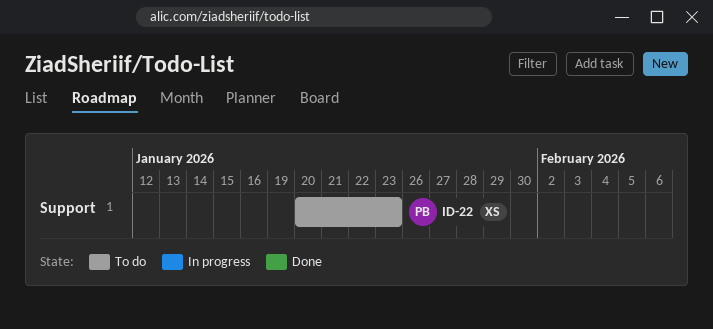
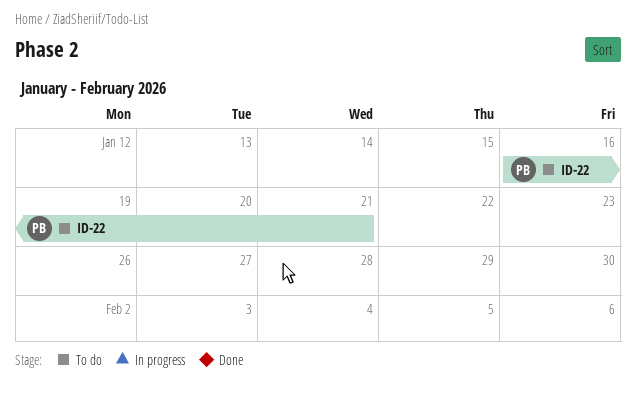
ID-22, start: Jan 20 -> Jan 16
ID-22, due: Jan 23 -> Jan 21

